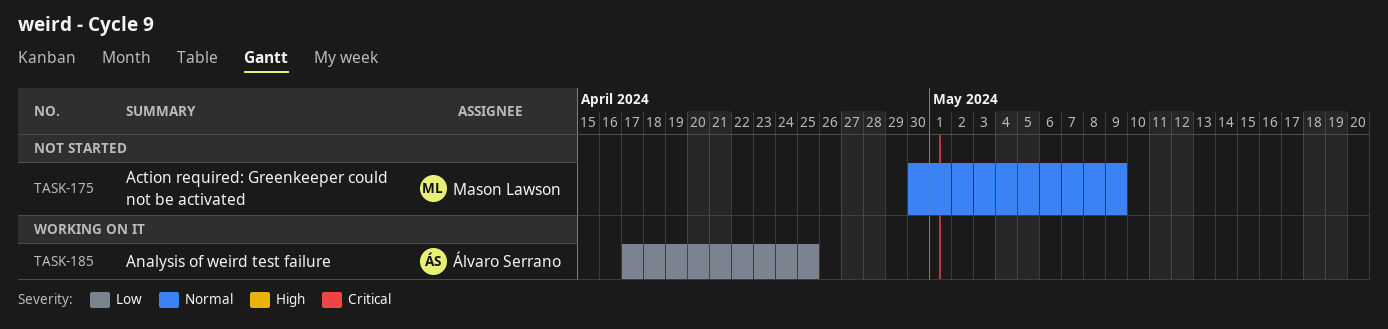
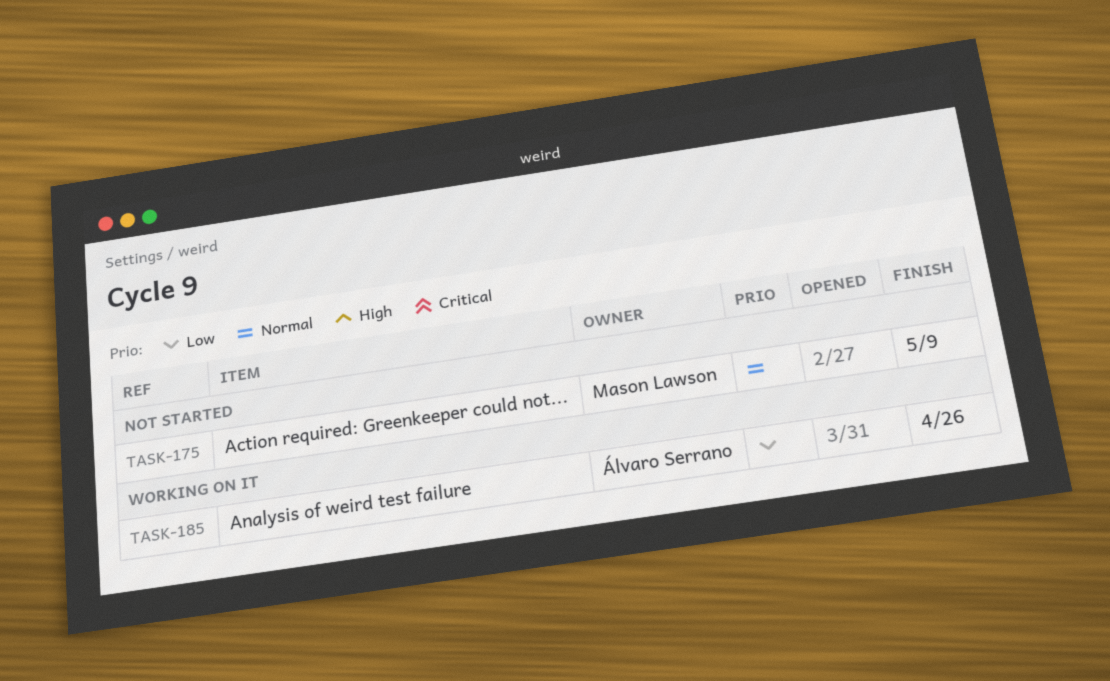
TASK-185, due: Apr 25 -> Apr 26

